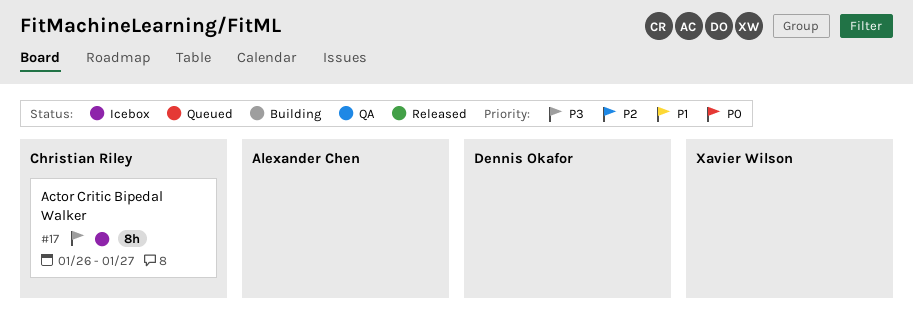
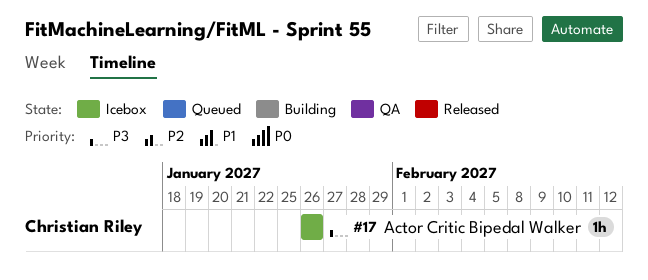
#17, estimate: 8h -> 1h
#17, due: Jan 27 -> Jan 26

